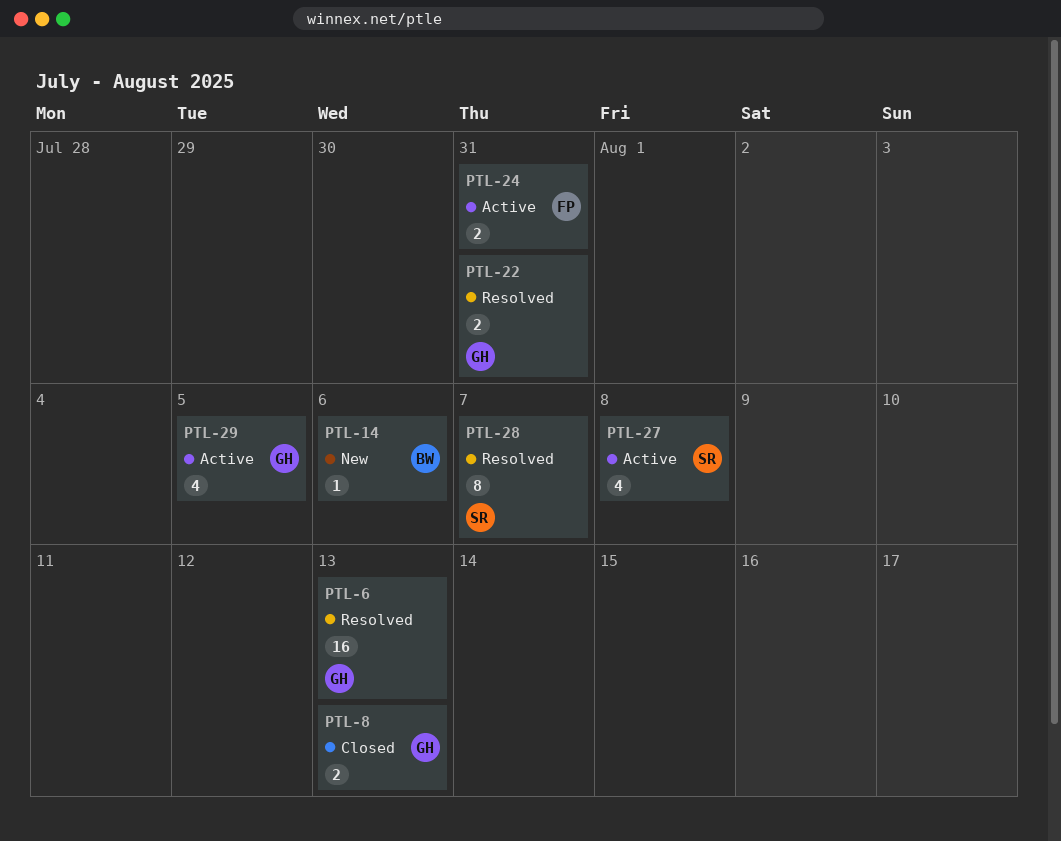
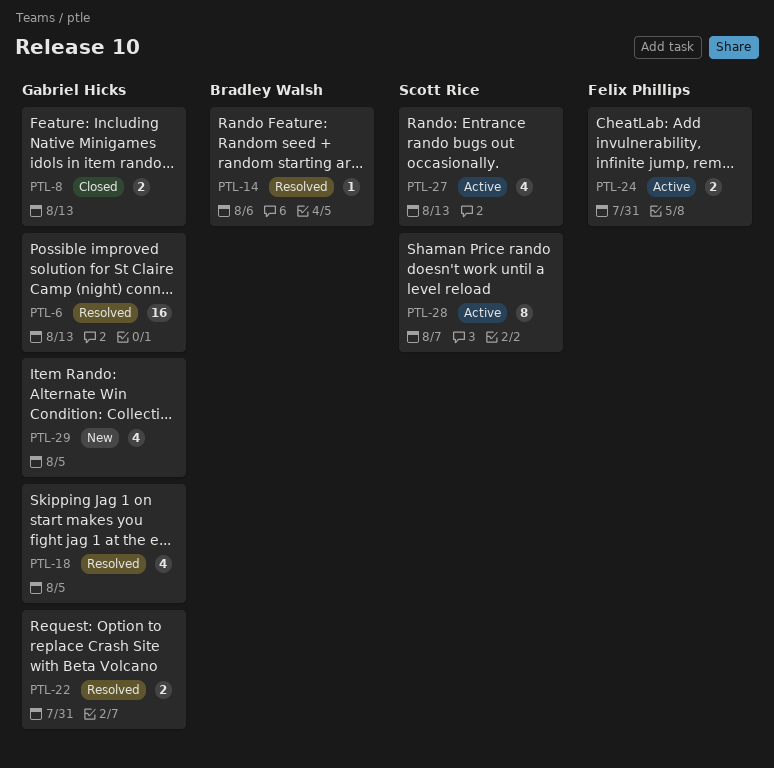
PTL-14, status: New -> Resolved
PTL-18: none -> present
PTL-27, due: Aug 8 -> Aug 13
PTL-28, status: Resolved -> Active
PTL-29, status: Active -> New

